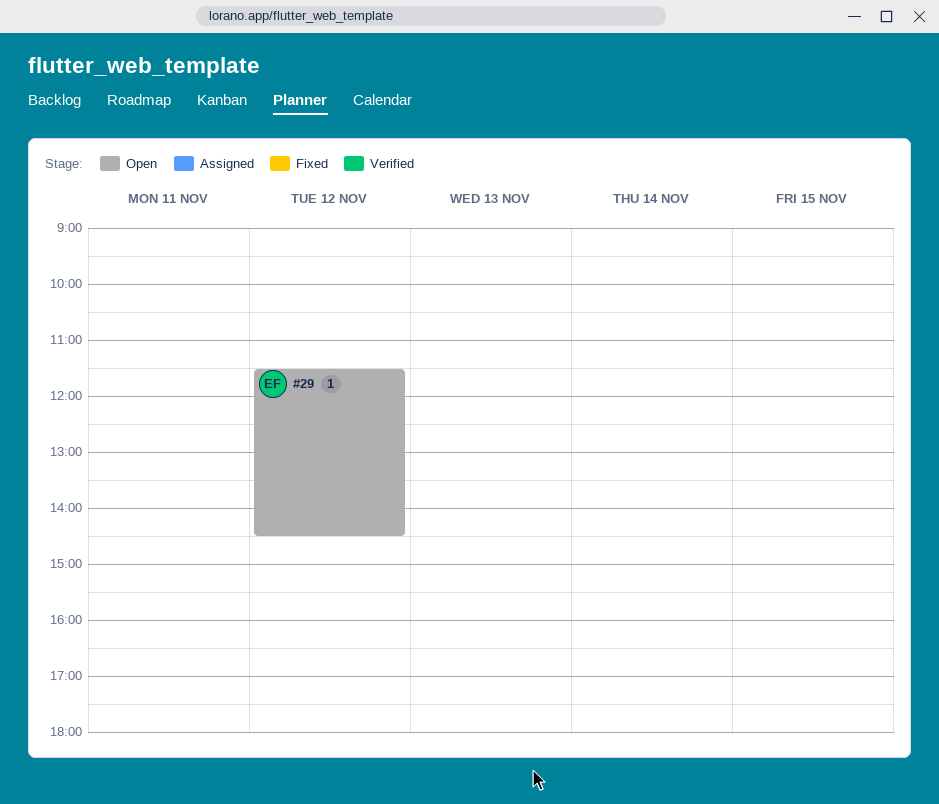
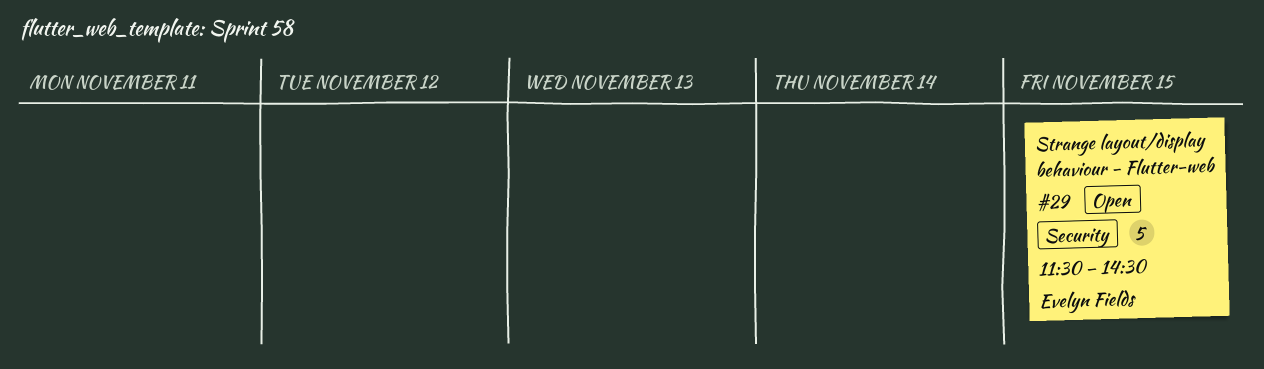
#29, estimate: 1 -> 5
#29, day: Nov 12 -> Nov 15

